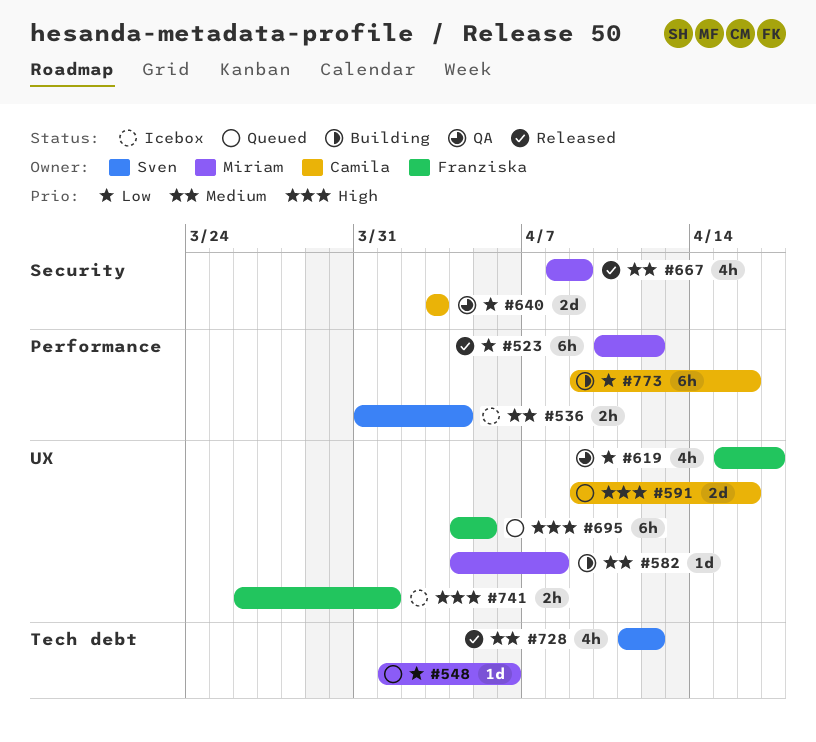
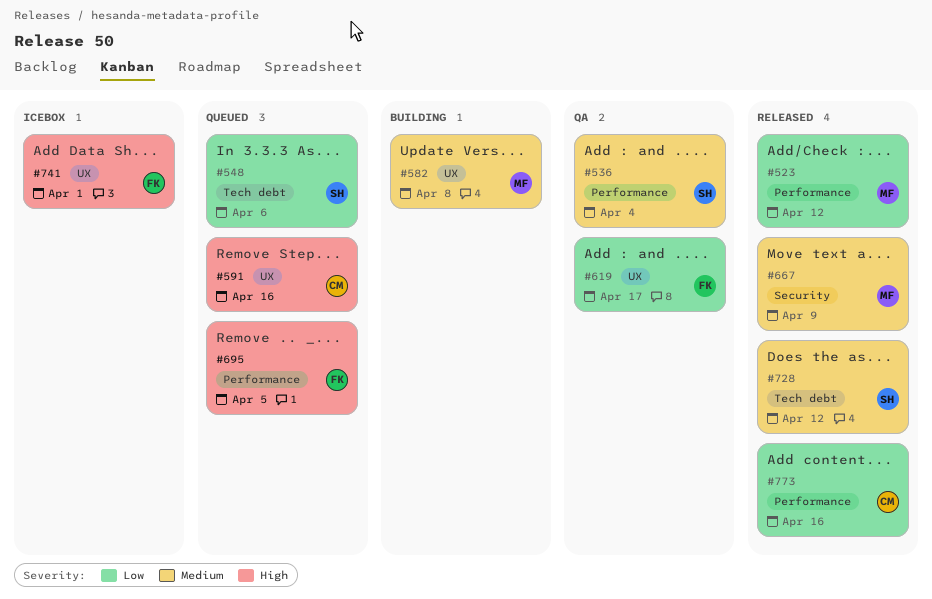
#536, status: Icebox -> QA
#548, owner: Miriam -> Sven
#640: present -> none
#695, label: UX -> Performance
#773, status: Building -> Released

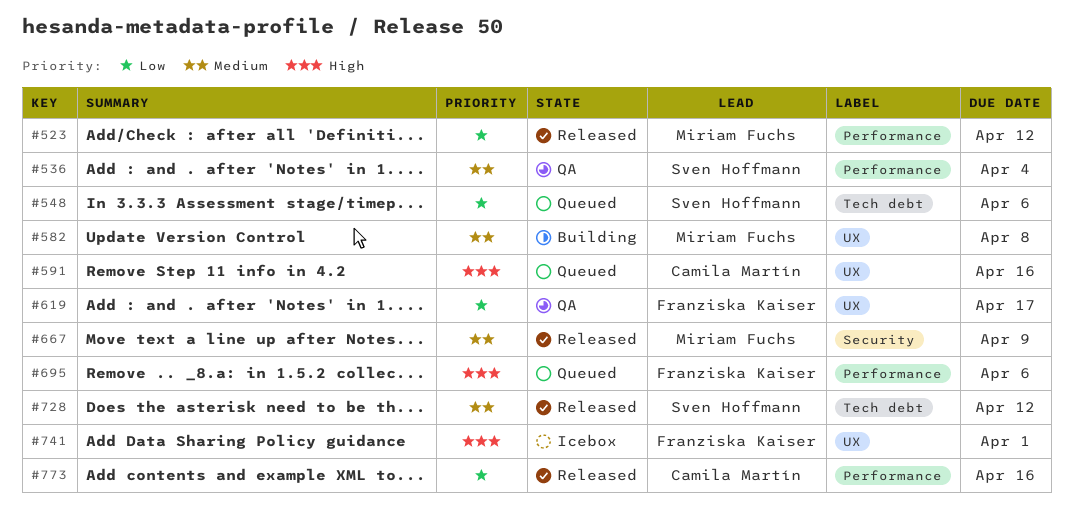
#695, due: Apr 5 -> Apr 6

